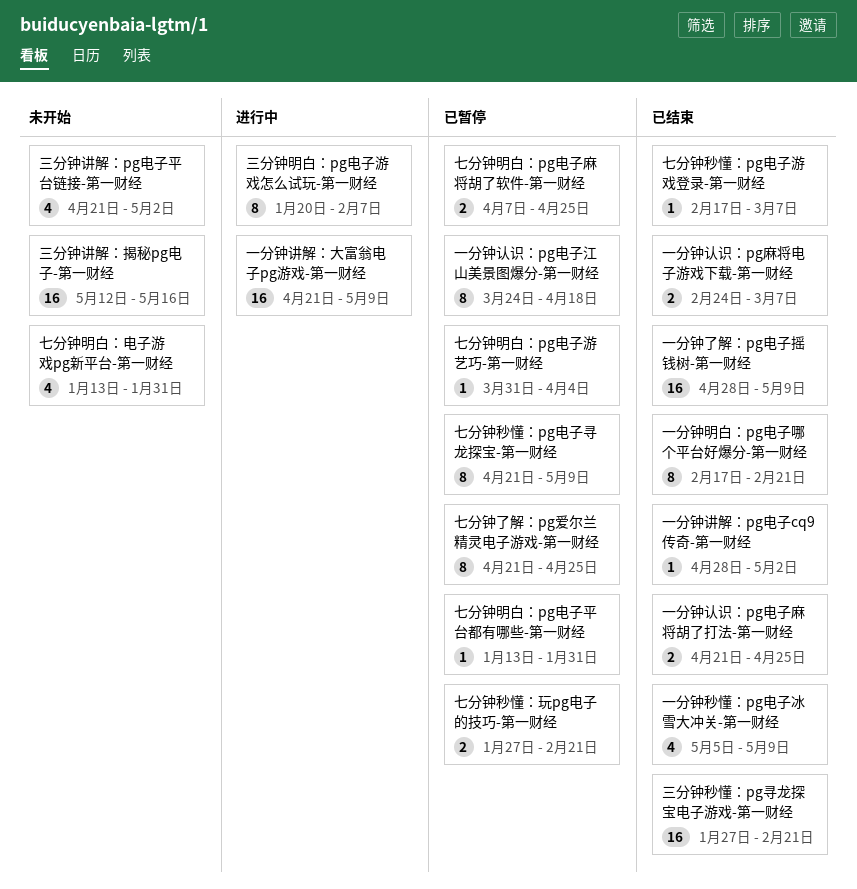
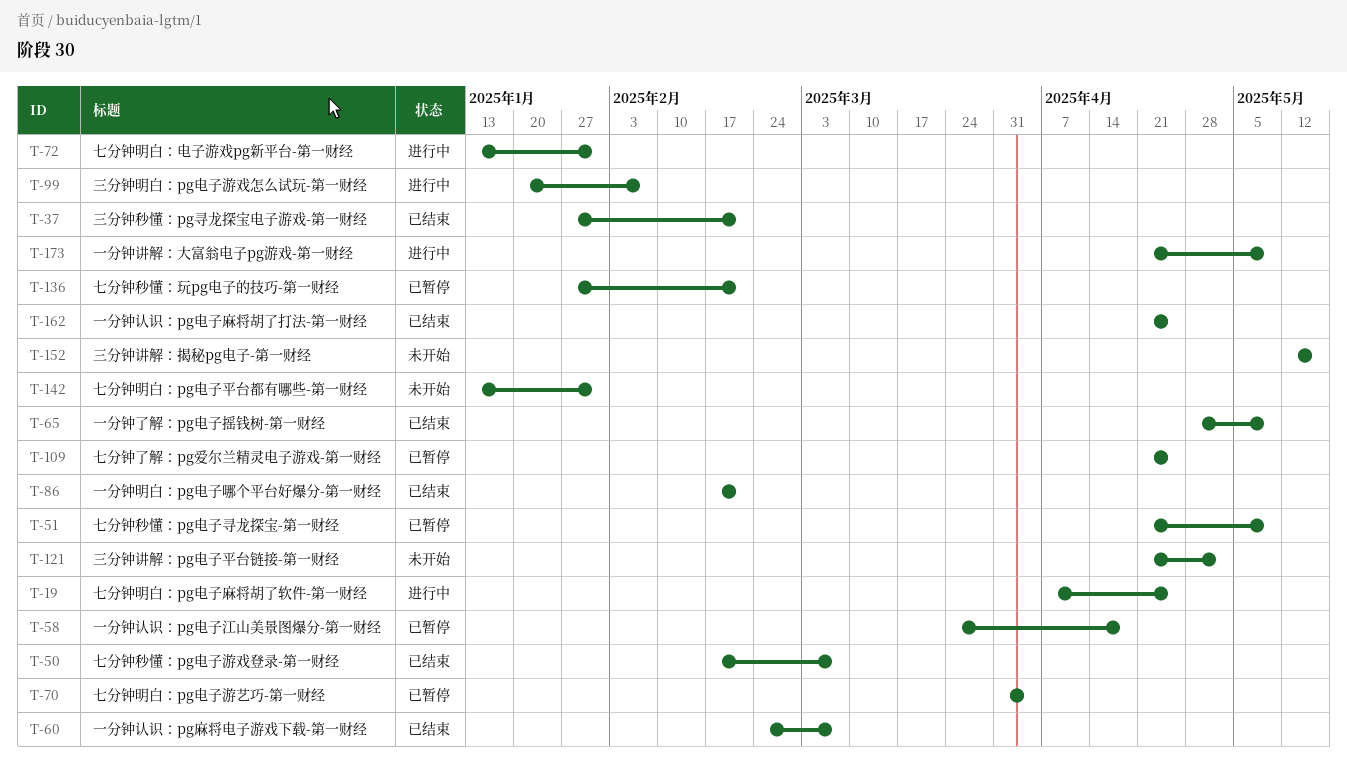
一分钟秒懂：pg电子冰雪大冲关-第一财经: present -> none
一分钟讲解：pg电子cq9传奇-第一财经: present -> none
七分钟明白：pg电子平台都有哪些-第一财经, status: 已暂停 -> 未开始
七分钟明白：pg电子麻将胡了软件-第一财经, status: 已暂停 -> 进行中
七分钟明白：电子游戏pg新平台-第一财经, status: 未开始 -> 进行中

